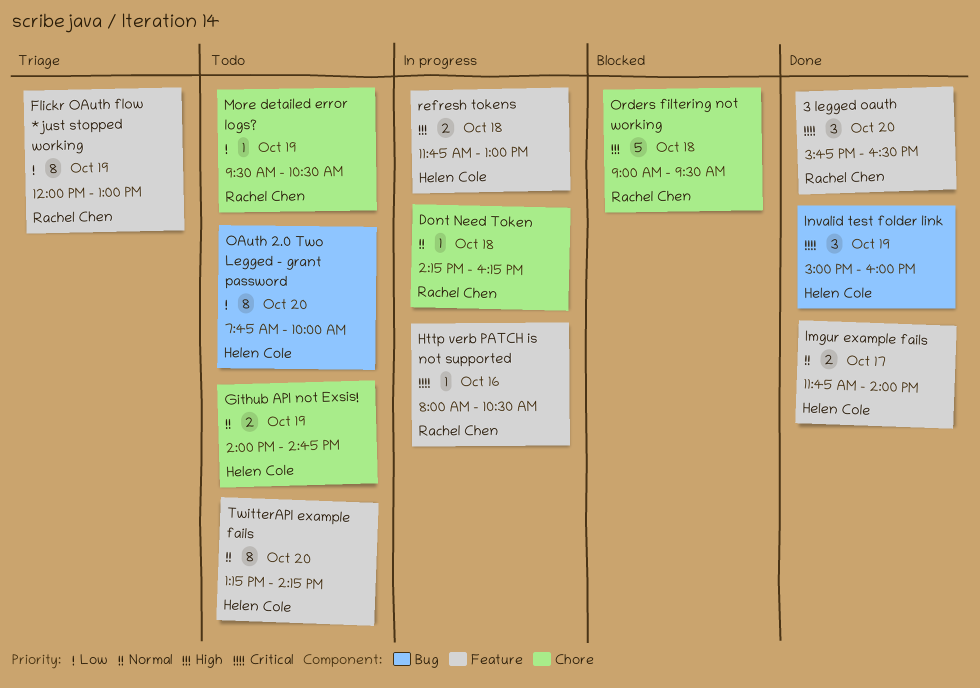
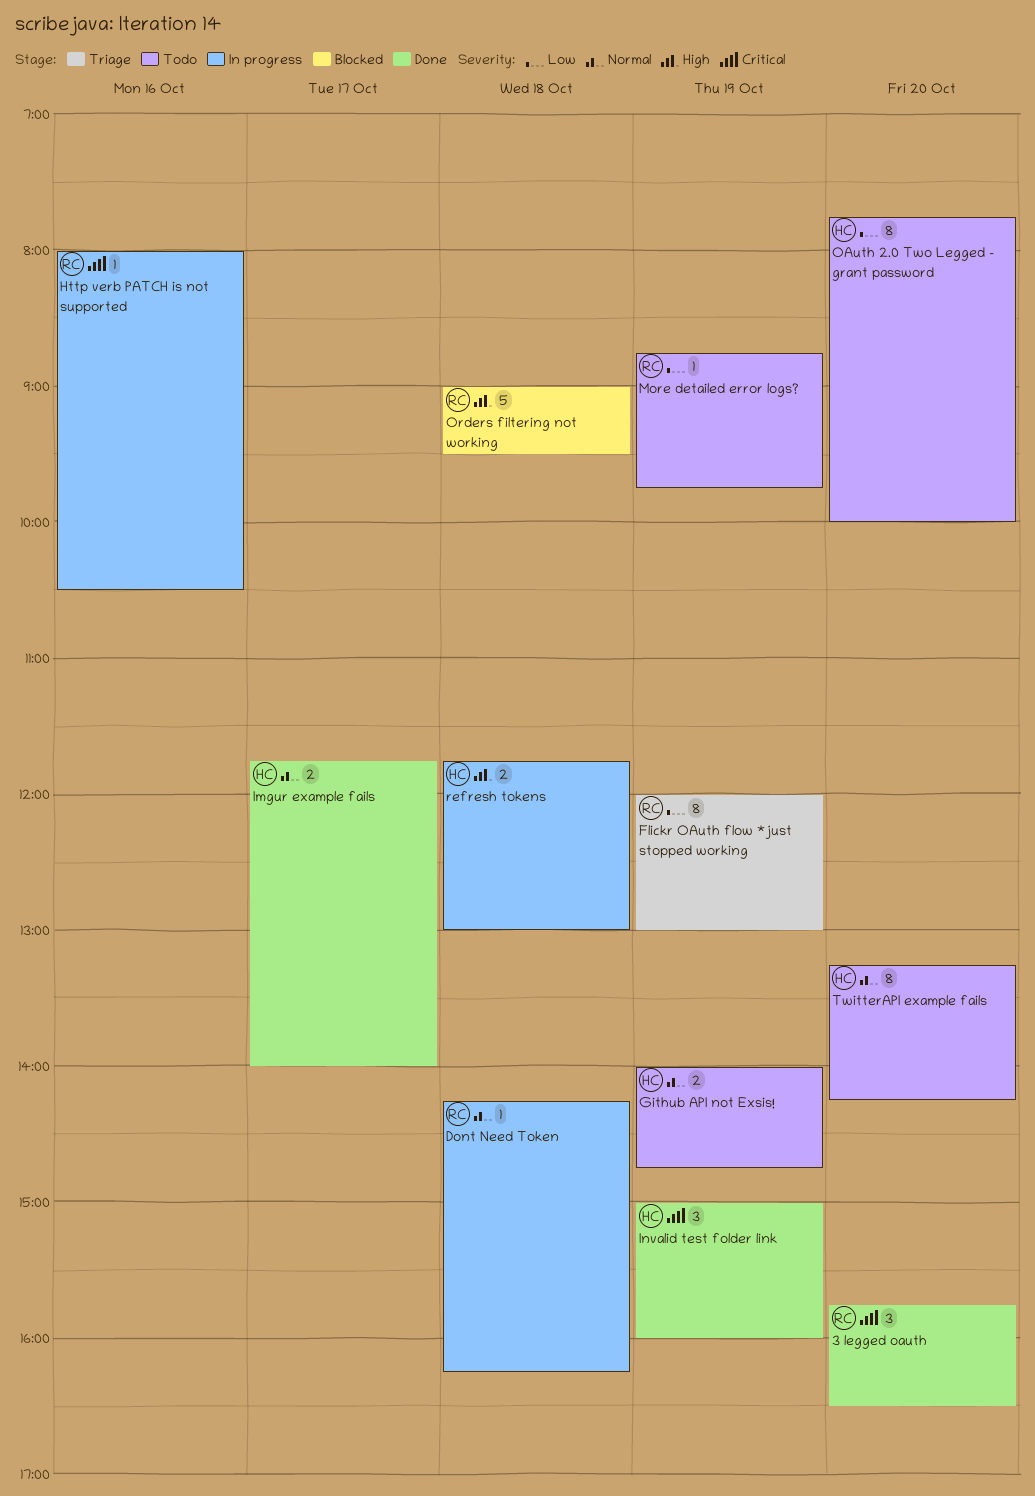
More detailed error logs?, begins: 09:30 -> 08:45
More detailed error logs?, ends: 10:30 -> 09:45

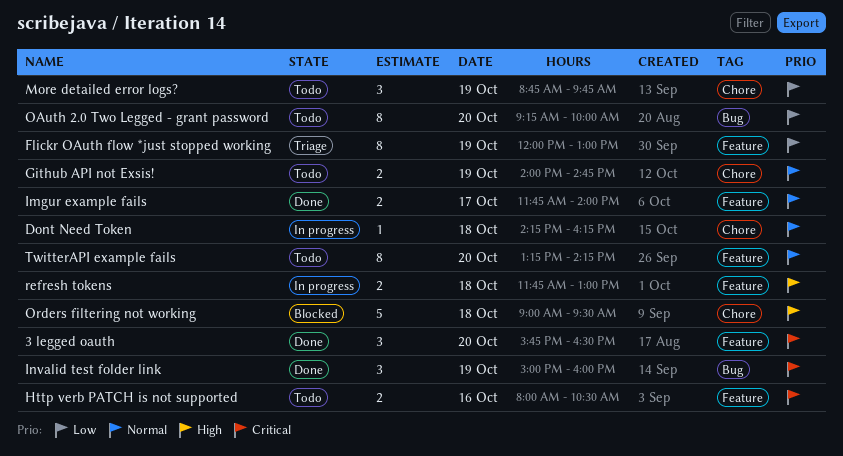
Http verb PATCH is not supported, status: In progress -> Todo
Http verb PATCH is not supported, estimate: 1 -> 2
More detailed error logs?, estimate: 1 -> 3
OAuth 2.0 Two Legged - grant password, begins: 07:45 -> 09:15

